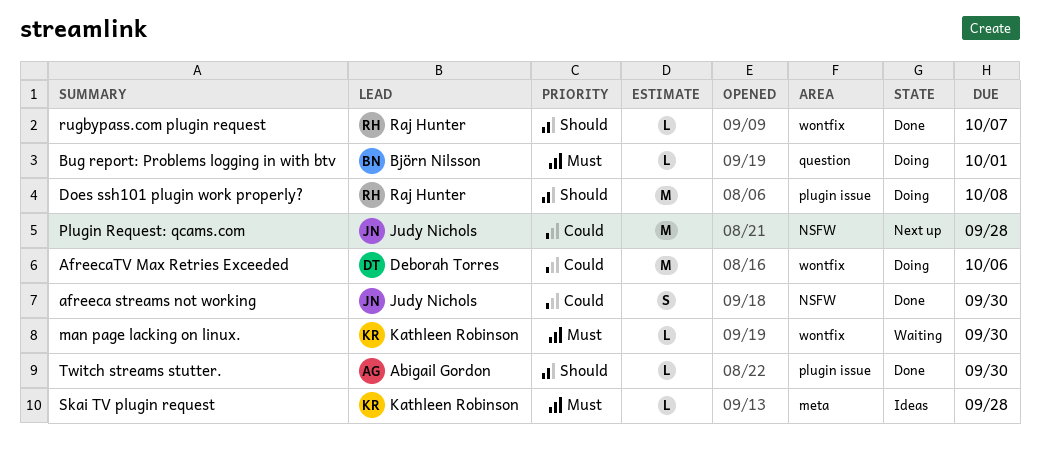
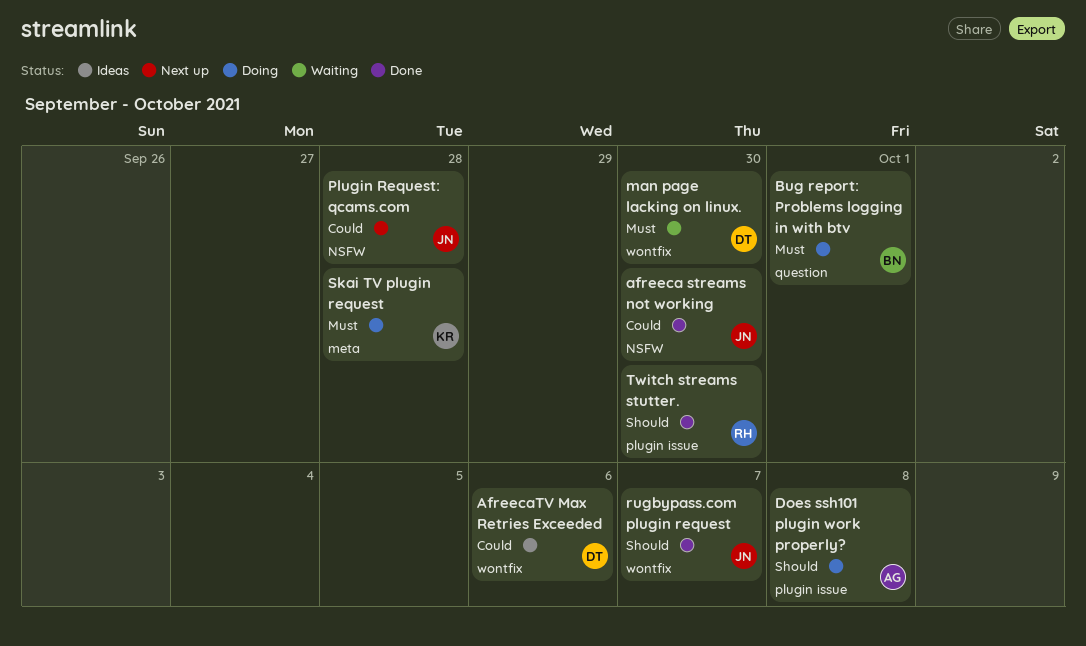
AfreecaTV Max Retries Exceeded, status: Doing -> Ideas
Does ssh101 plugin work properly?, owner: Raj Hunter -> Abigail Gordon
man page lacking on linux., owner: Kathleen Robinson -> Deborah Torres
rugbypass.com plugin request, owner: Raj Hunter -> Judy Nichols
Skai TV plugin request, status: Ideas -> Doing
Twitch streams stutter., owner: Abigail Gordon -> Raj Hunter

